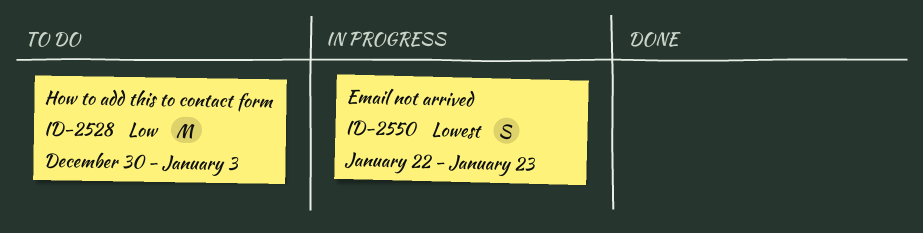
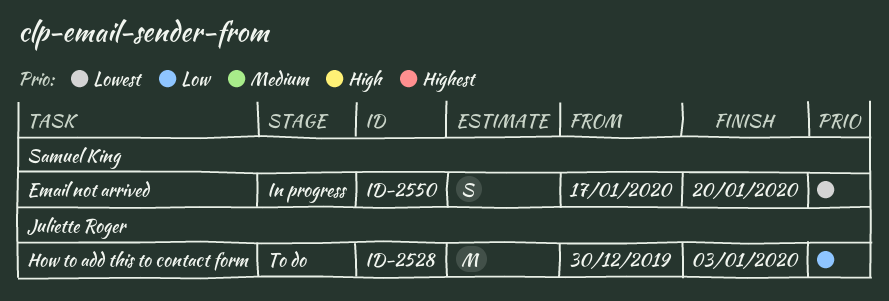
ID-2550, start: Jan 22 -> Jan 17
ID-2550, due: Jan 23 -> Jan 20

